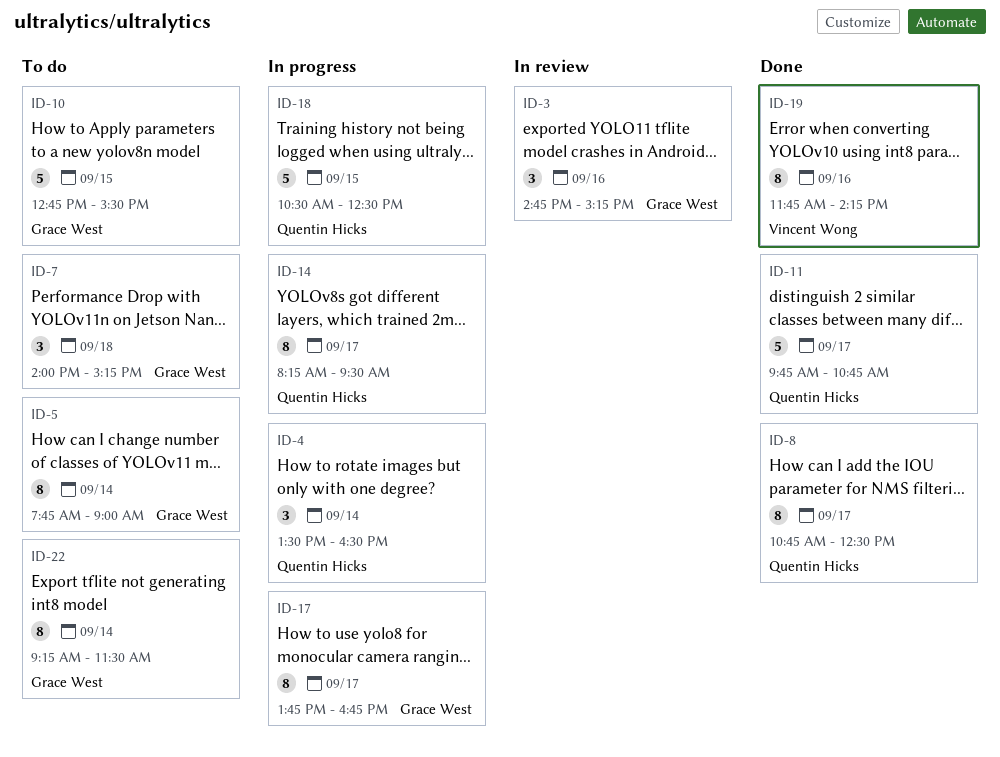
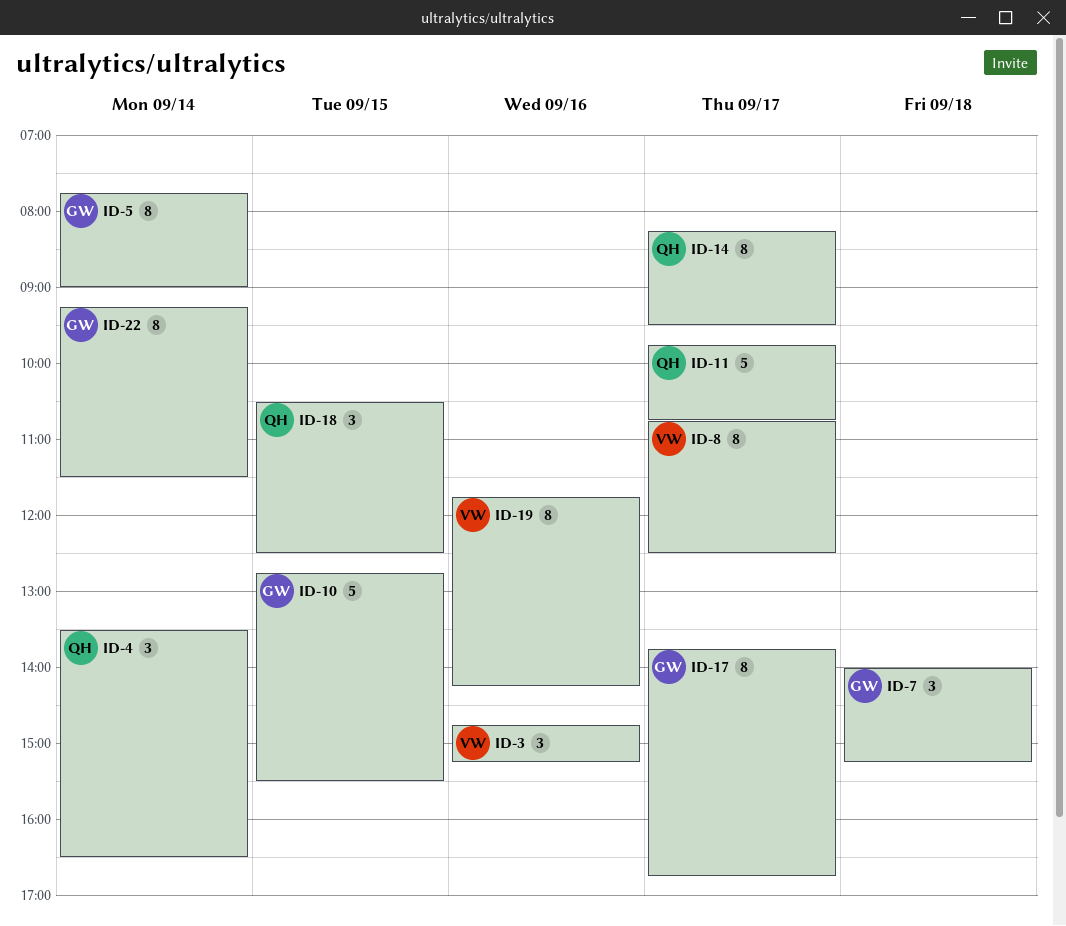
ID-3, owner: Grace West -> Vincent Wong
ID-8, owner: Quentin Hicks -> Vincent Wong
ID-18, estimate: 5 -> 3

